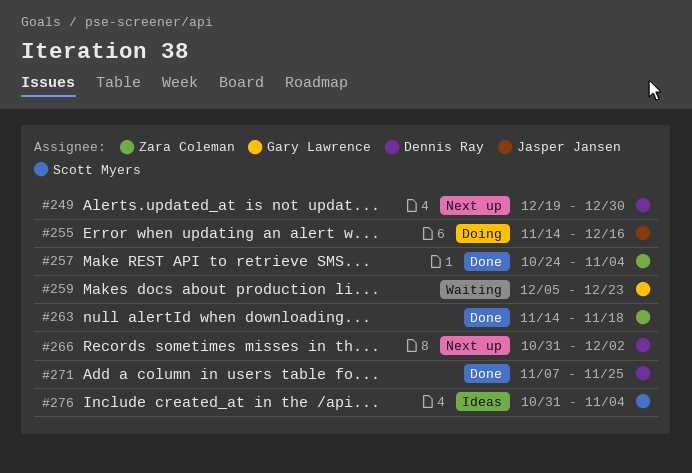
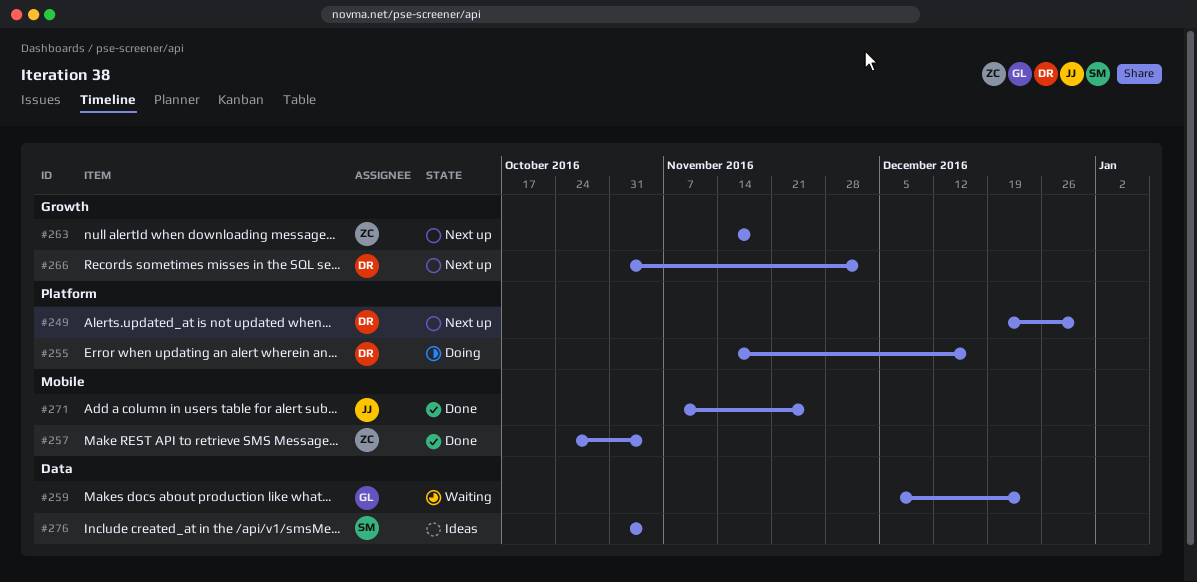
#255, owner: Jasper Jansen -> Dennis Ray
#263, status: Done -> Next up
#271, owner: Dennis Ray -> Jasper Jansen

